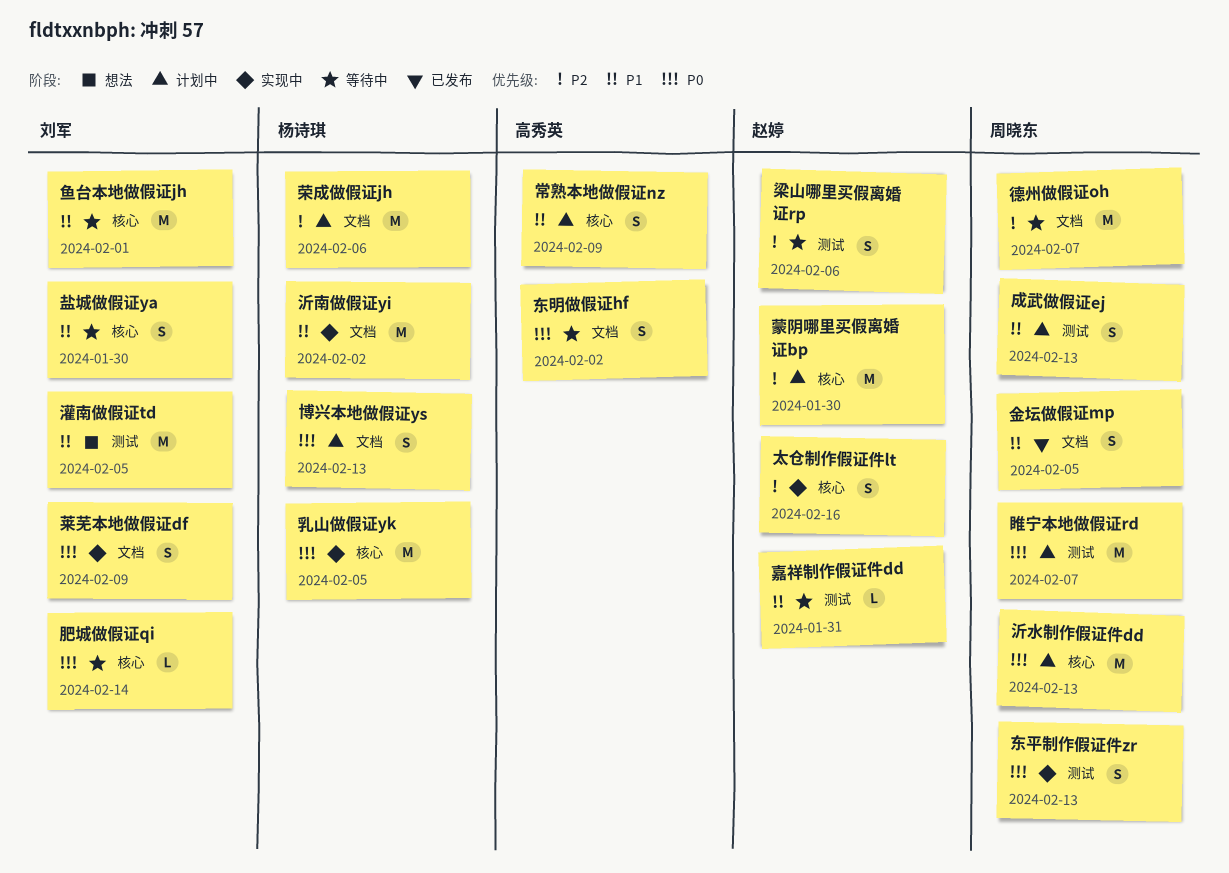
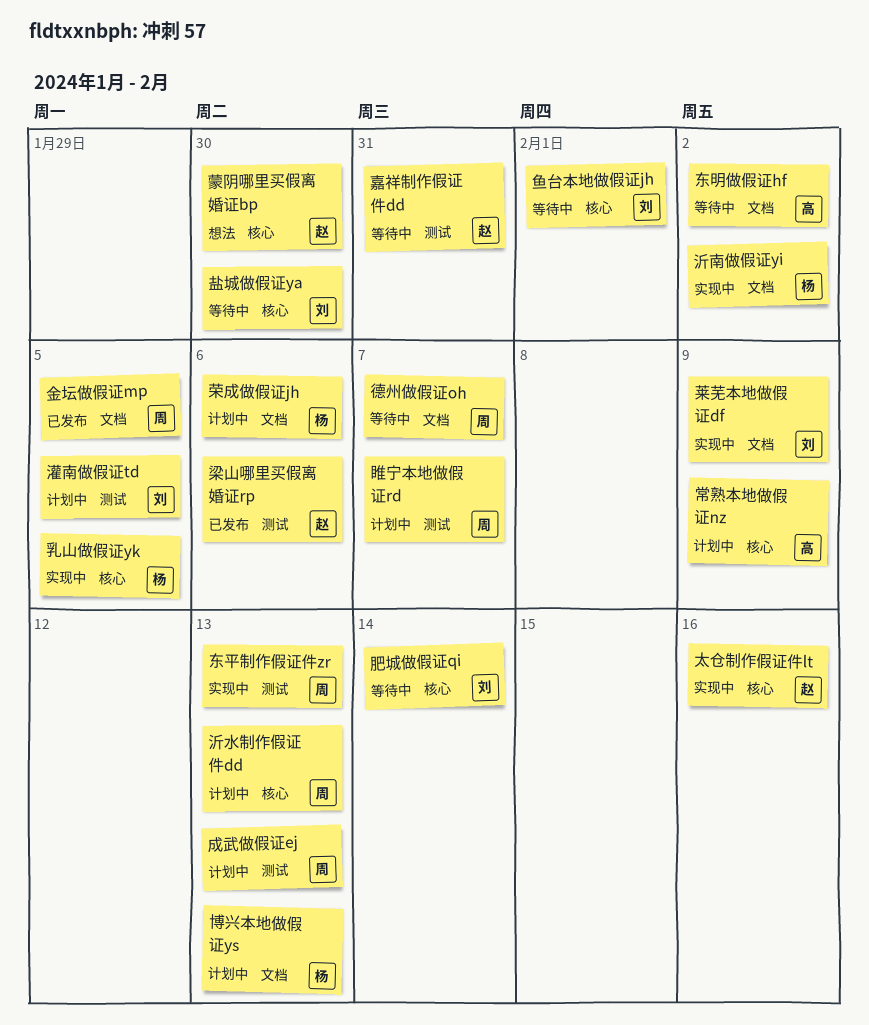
梁山哪里买假离婚证rp, status: 等待中 -> 已发布
灌南做假证td, status: 想法 -> 计划中
蒙阴哪里买假离婚证bp, status: 计划中 -> 想法

